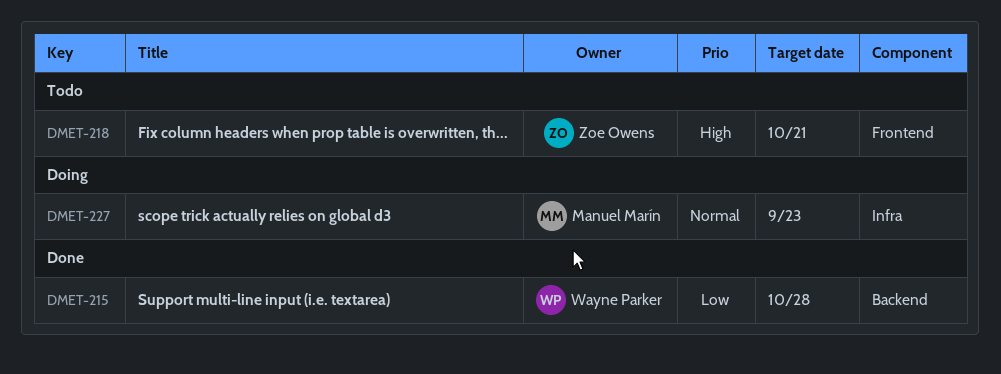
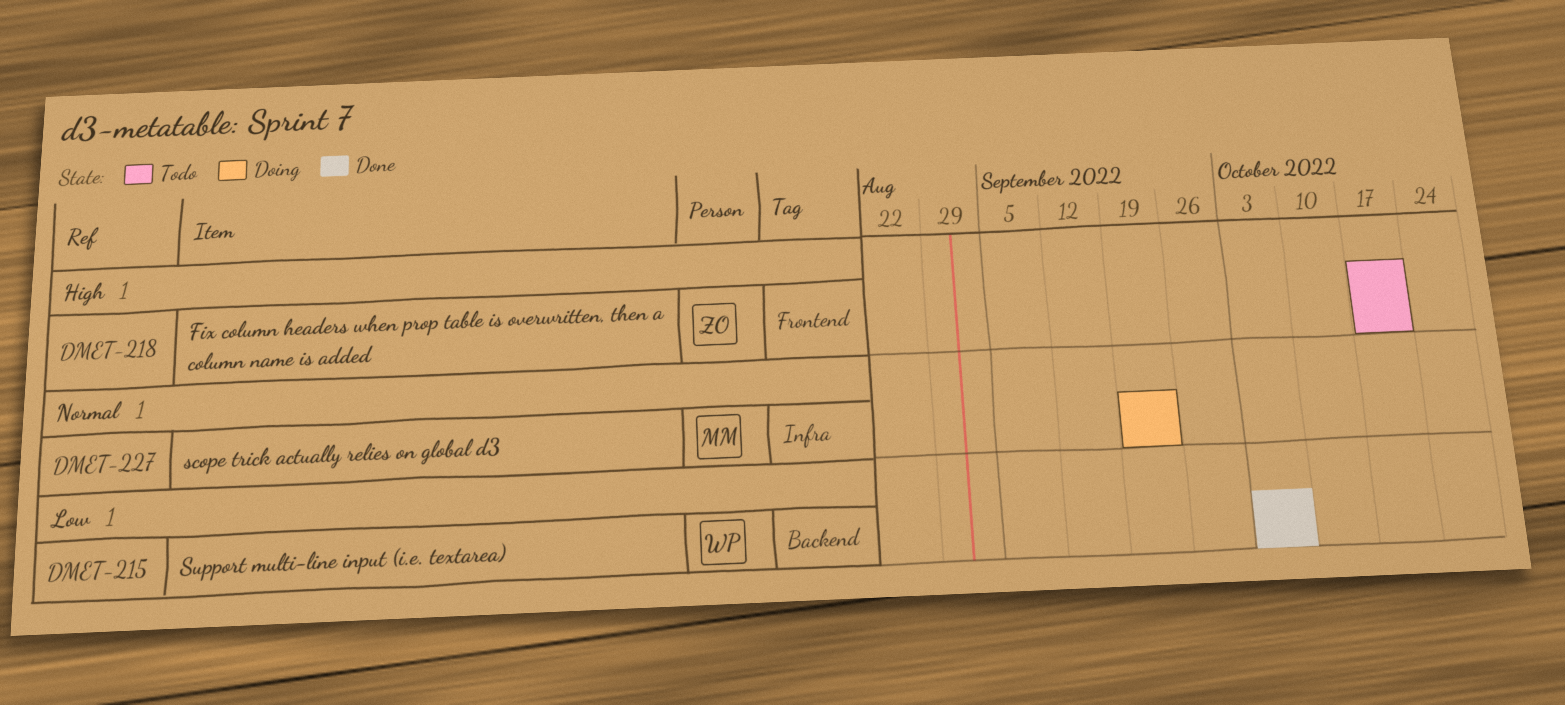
DMET-215, due: Oct 28 -> Oct 7

